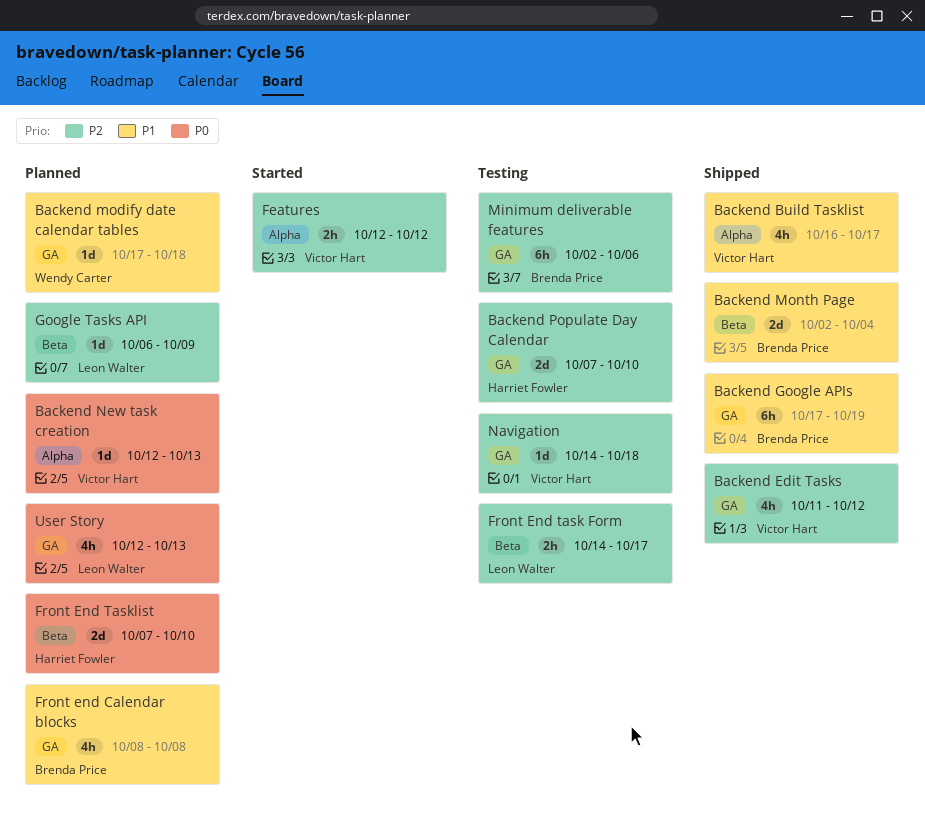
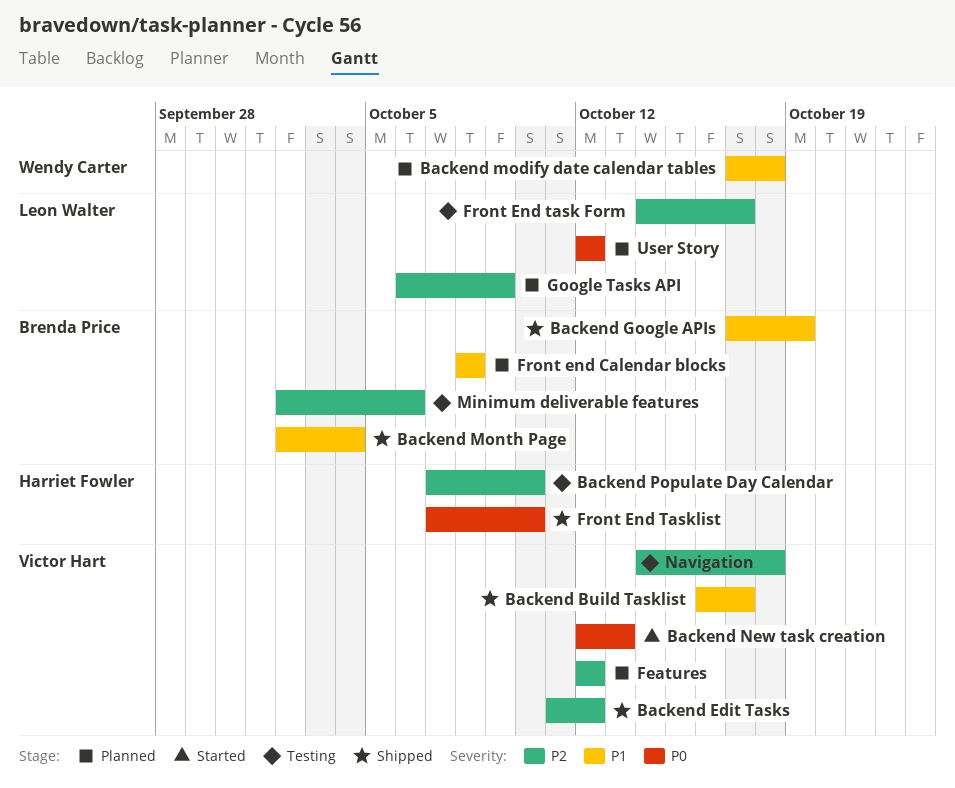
Backend New task creation, status: Planned -> Started
Features, status: Started -> Planned
Front End Tasklist, status: Planned -> Shipped
User Story, due: Oct 13 -> Oct 12

